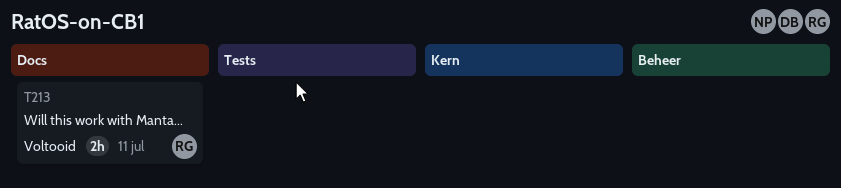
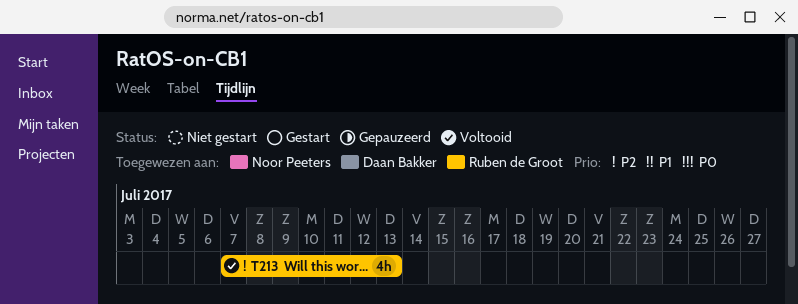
T213, estimate: 2h -> 4h
T213, due: Jul 11 -> Jul 13

